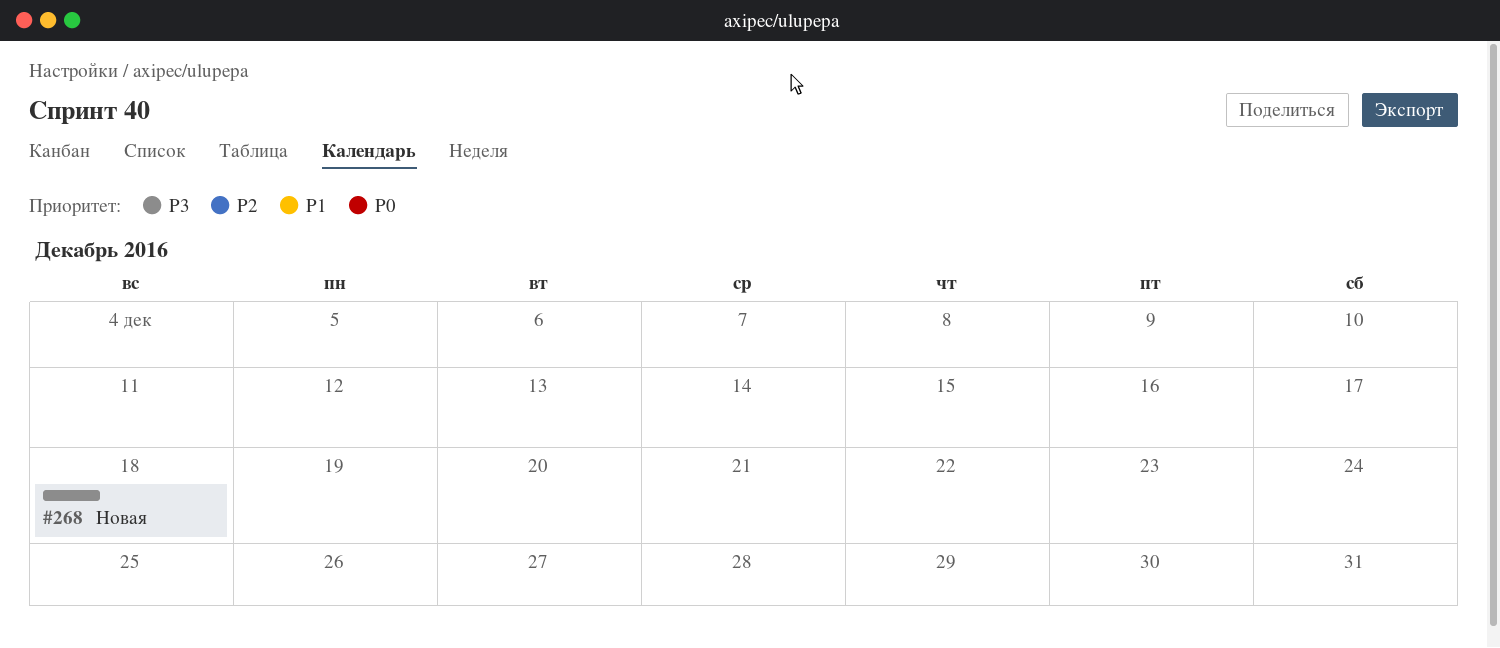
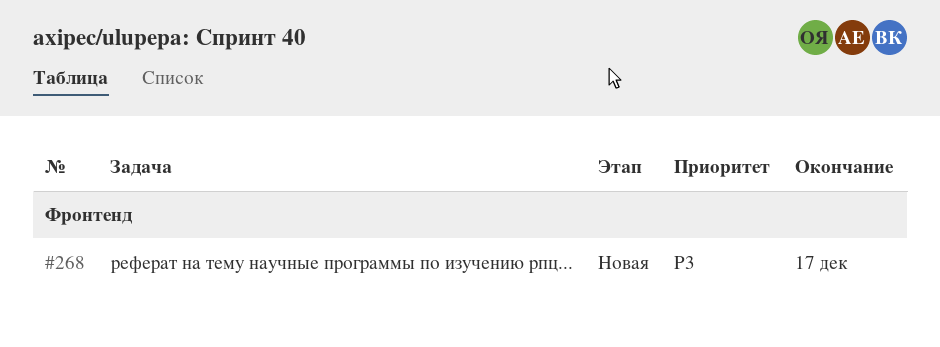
#268, due: Dec 18 -> Dec 17

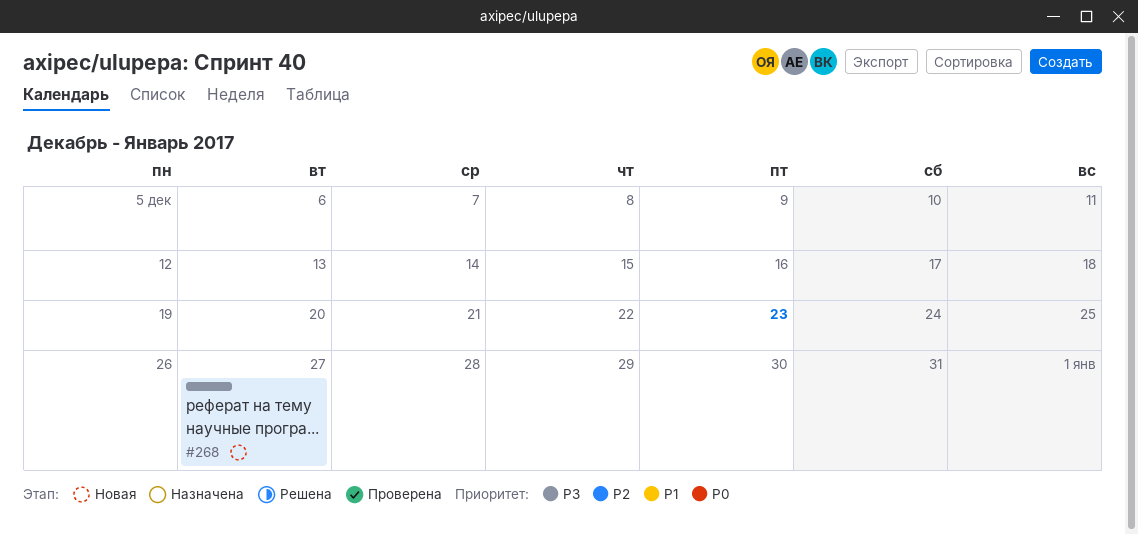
#268, due: Dec 17 -> Dec 27

